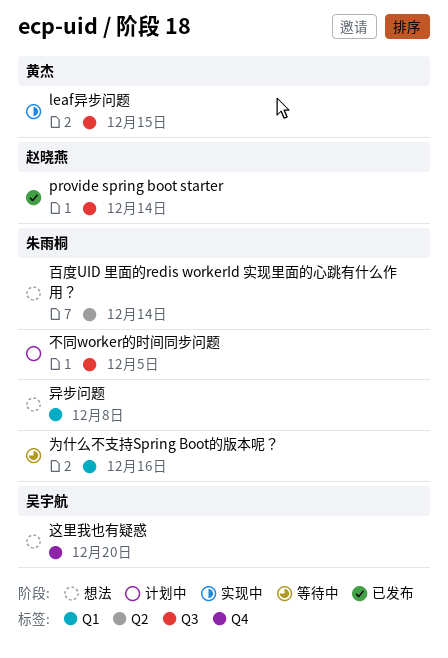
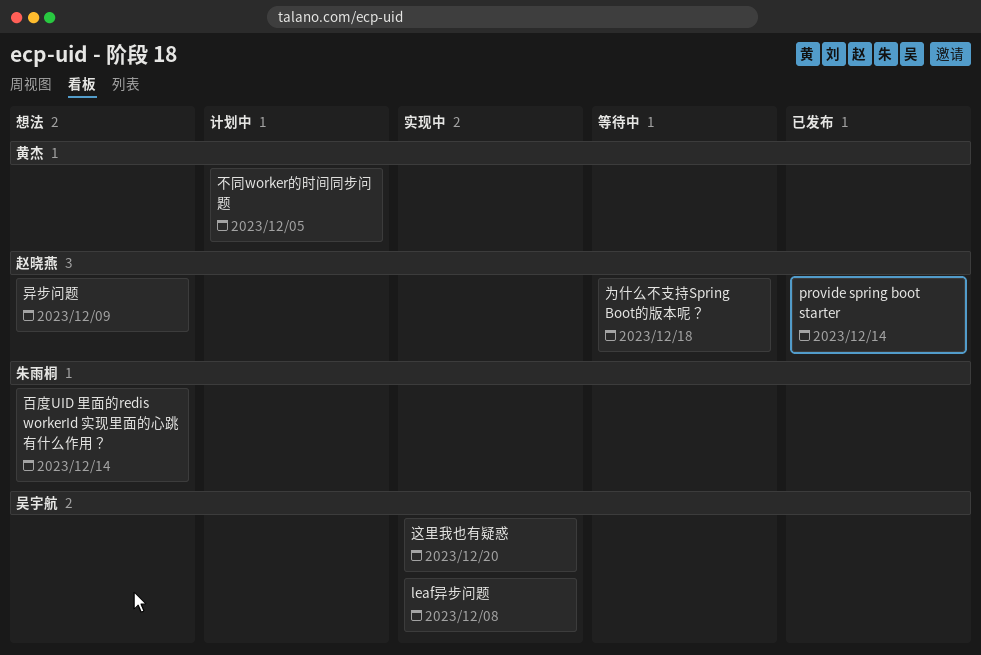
leaf异步问题, owner: 黄杰 -> 吴宇航
leaf异步问题, due: Dec 15 -> Dec 8
不同worker的时间同步问题, owner: 朱雨桐 -> 黄杰
为什么不支持Spring Boot的版本呢？, owner: 朱雨桐 -> 赵晓燕
为什么不支持Spring Boot的版本呢？, due: Dec 16 -> Dec 18
异步问题, owner: 朱雨桐 -> 赵晓燕
异步问题, due: Dec 8 -> Dec 9
这里我也有疑惑, status: 想法 -> 实现中

